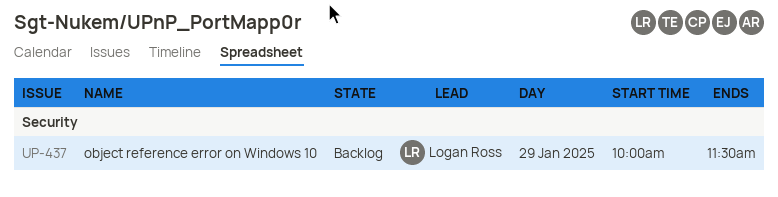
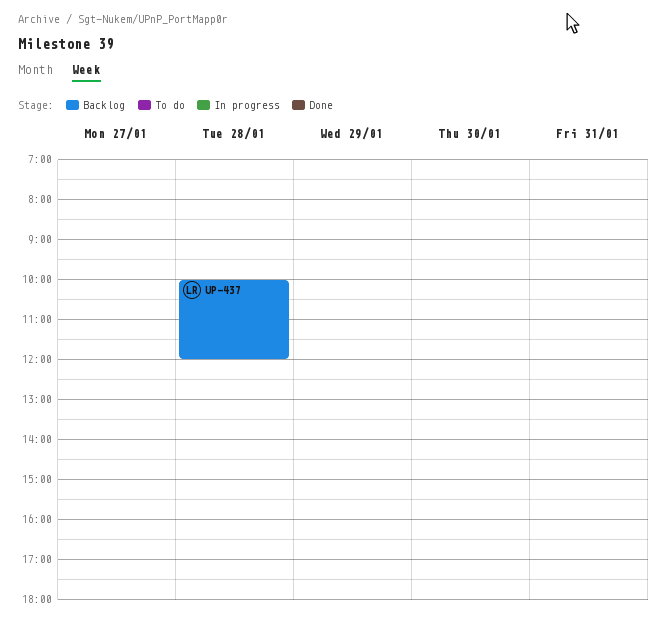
UP-437, day: Jan 29 -> Jan 28
UP-437, ends: 11:30 -> 12:00

